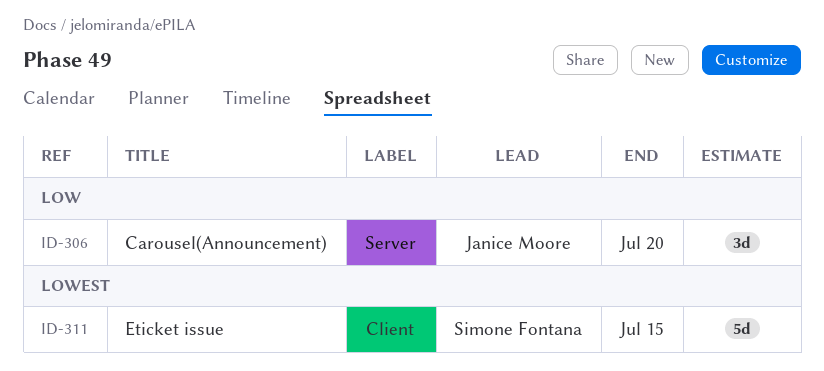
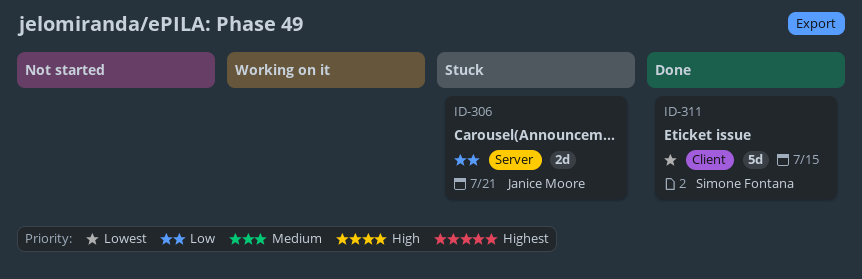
ID-306, estimate: 3d -> 2d
ID-306, due: Jul 20 -> Jul 21

